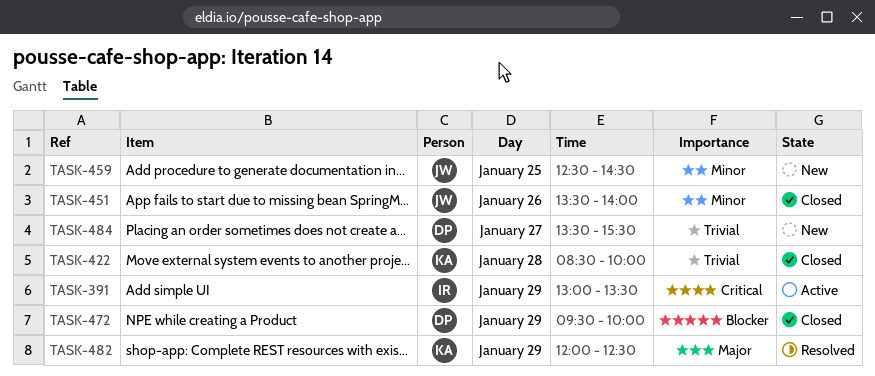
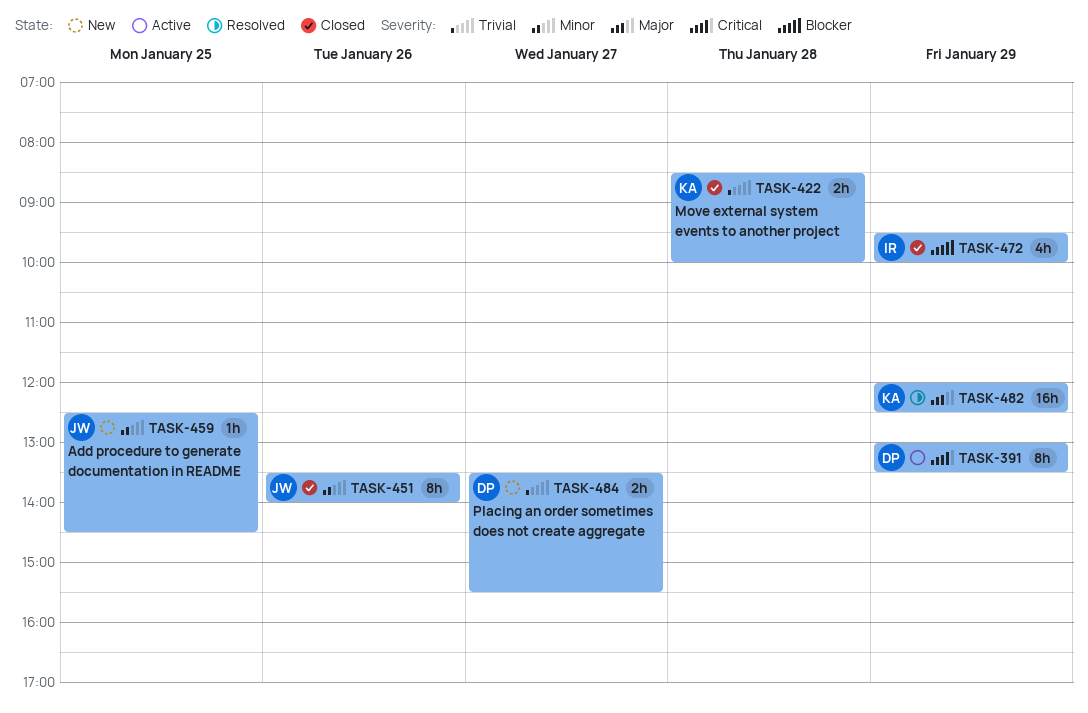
TASK-391, owner: IR -> DP
TASK-472, owner: DP -> IR

